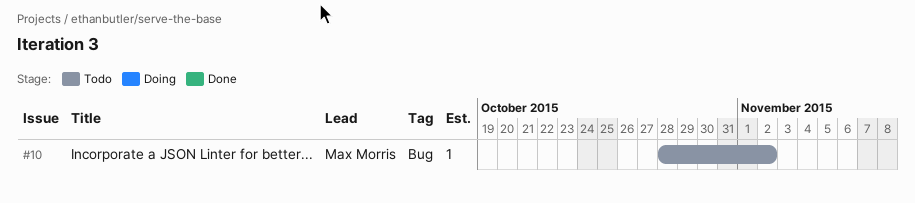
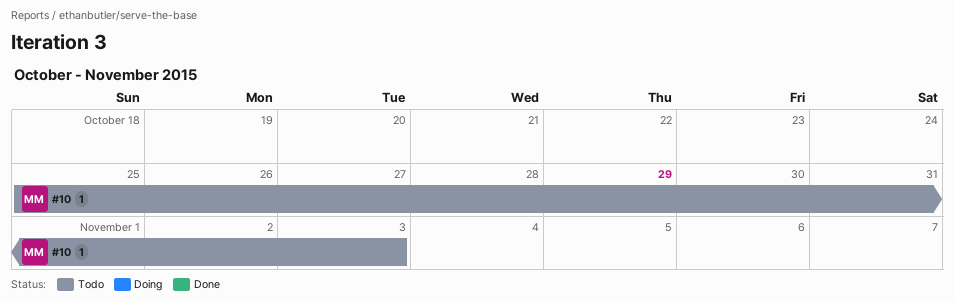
#10, start: Oct 28 -> Oct 25
#10, due: Nov 2 -> Nov 3

